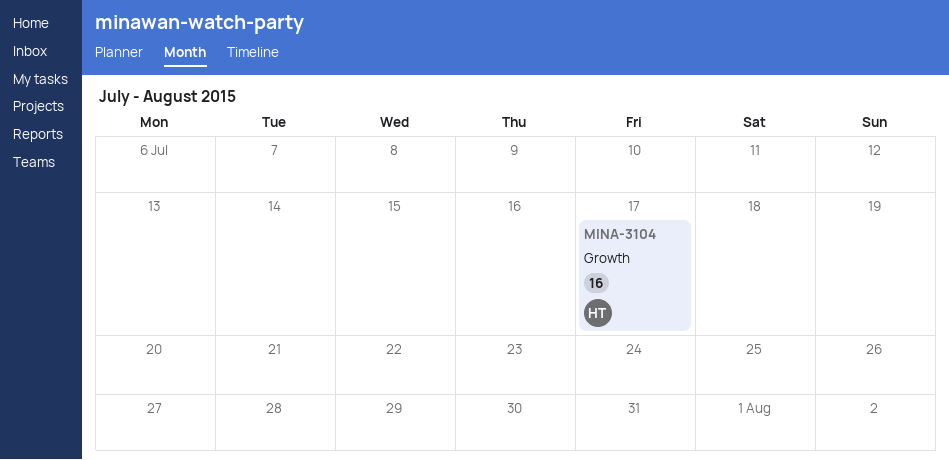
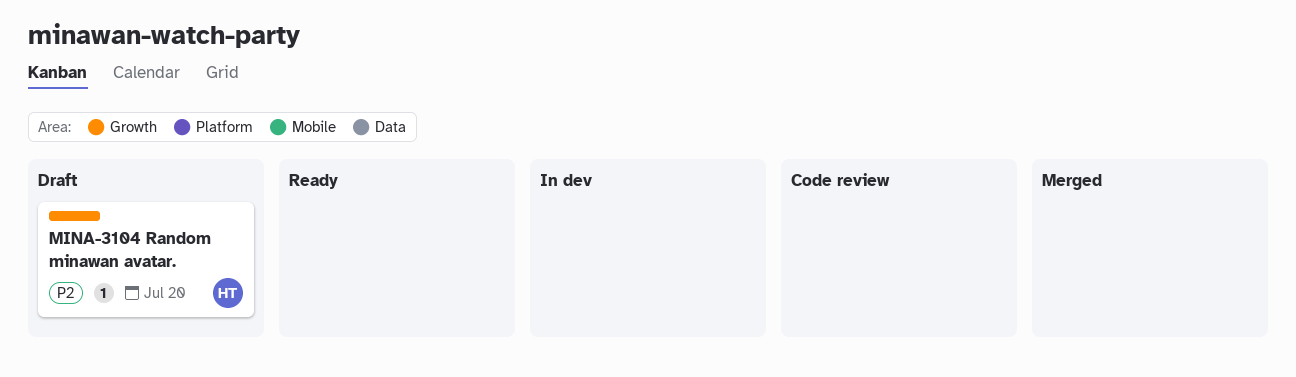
MINA-3104, estimate: 16 -> 1
MINA-3104, due: Jul 17 -> Jul 20

